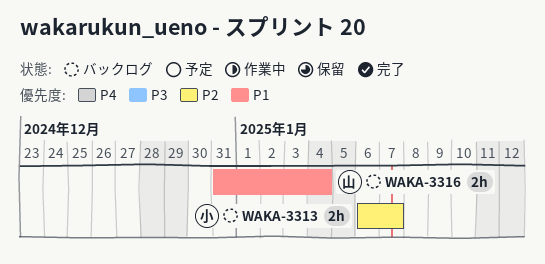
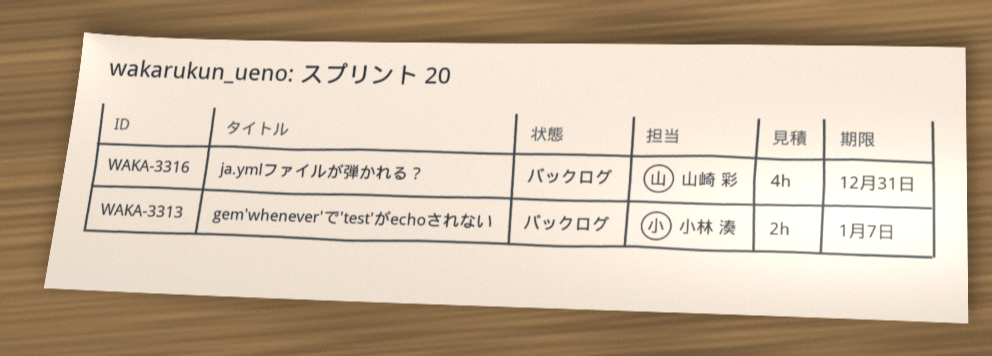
WAKA-3316, estimate: 2h -> 4h
WAKA-3316, due: Jan 4 -> Dec 31

